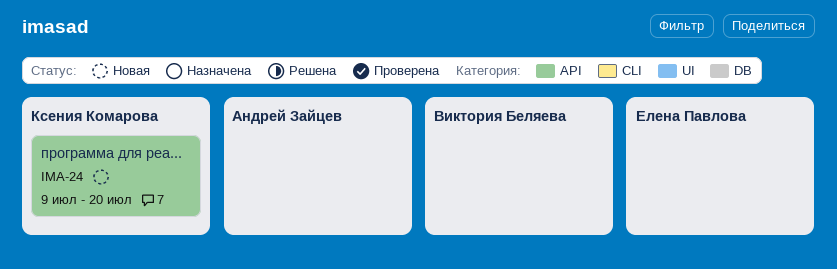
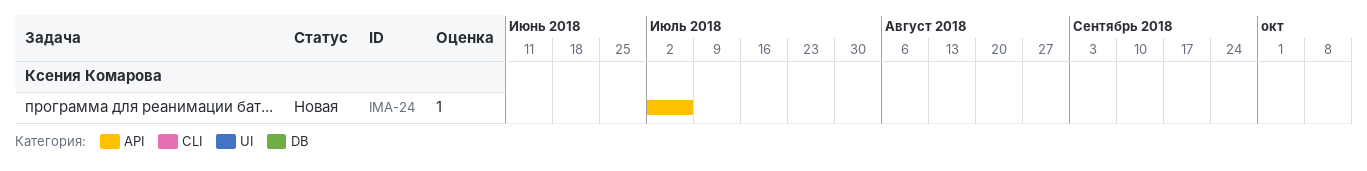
IMA-24, start: Jul 9 -> Jul 2
IMA-24, due: Jul 20 -> Jul 6

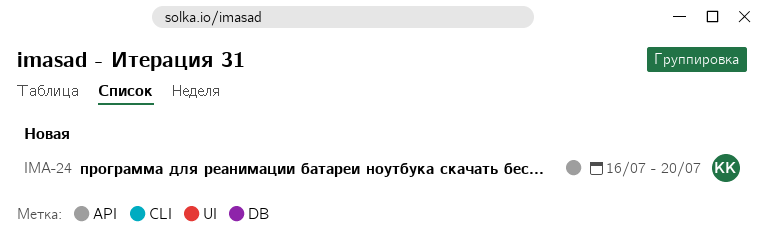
IMA-24, start: Jul 2 -> Jul 16
IMA-24, due: Jul 6 -> Jul 20

